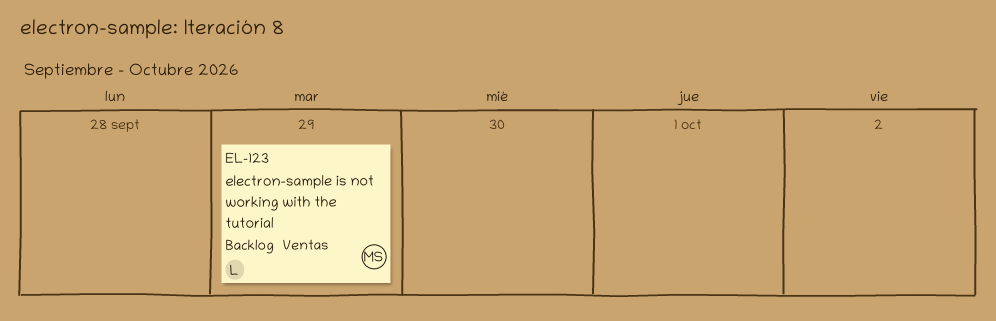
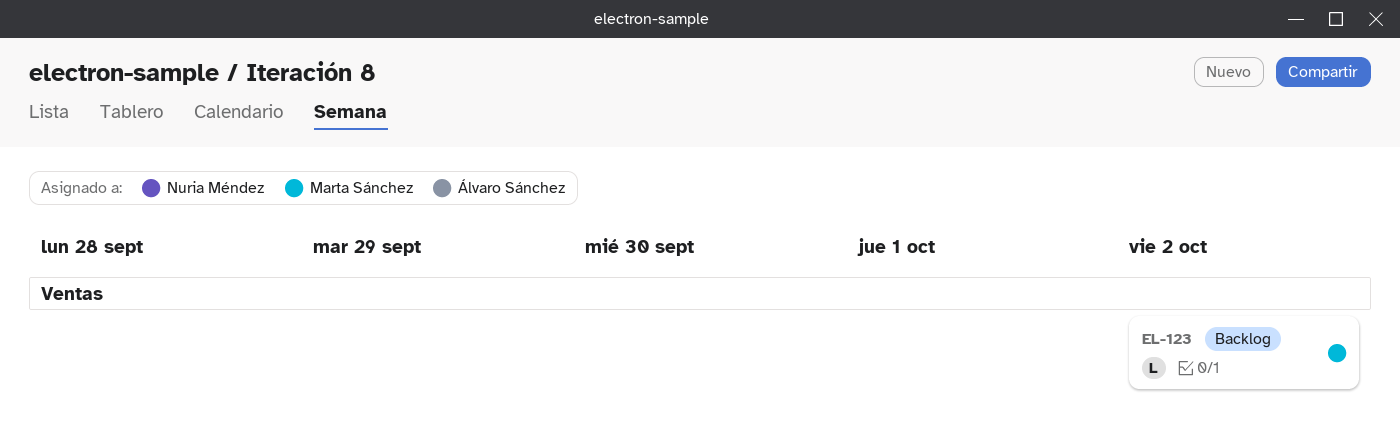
EL-123, due: Sep 29 -> Oct 2

